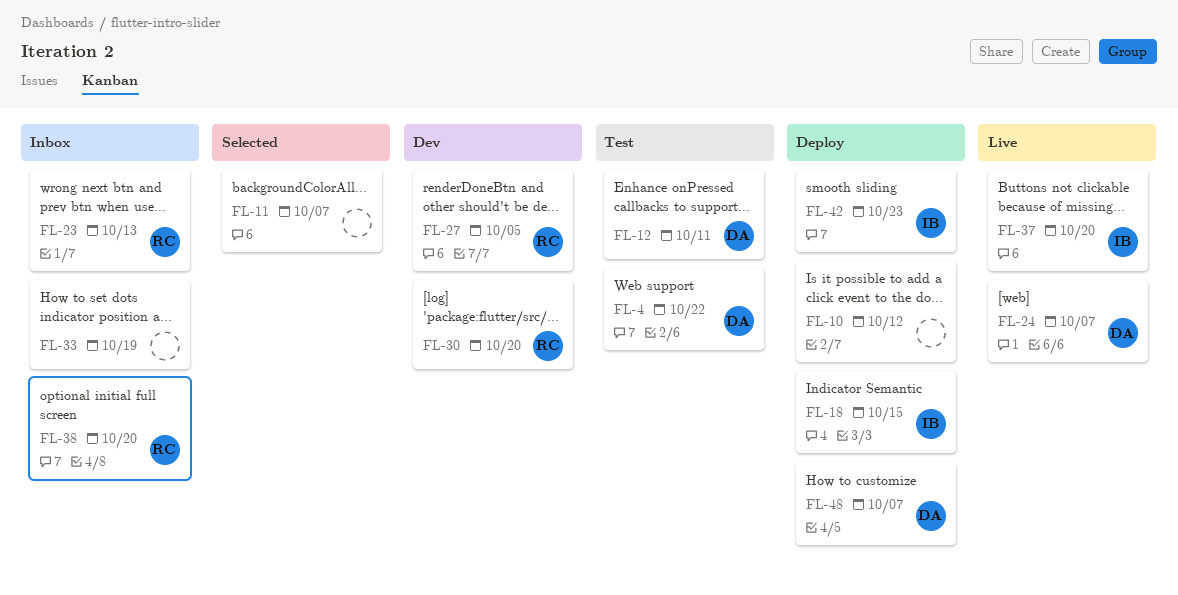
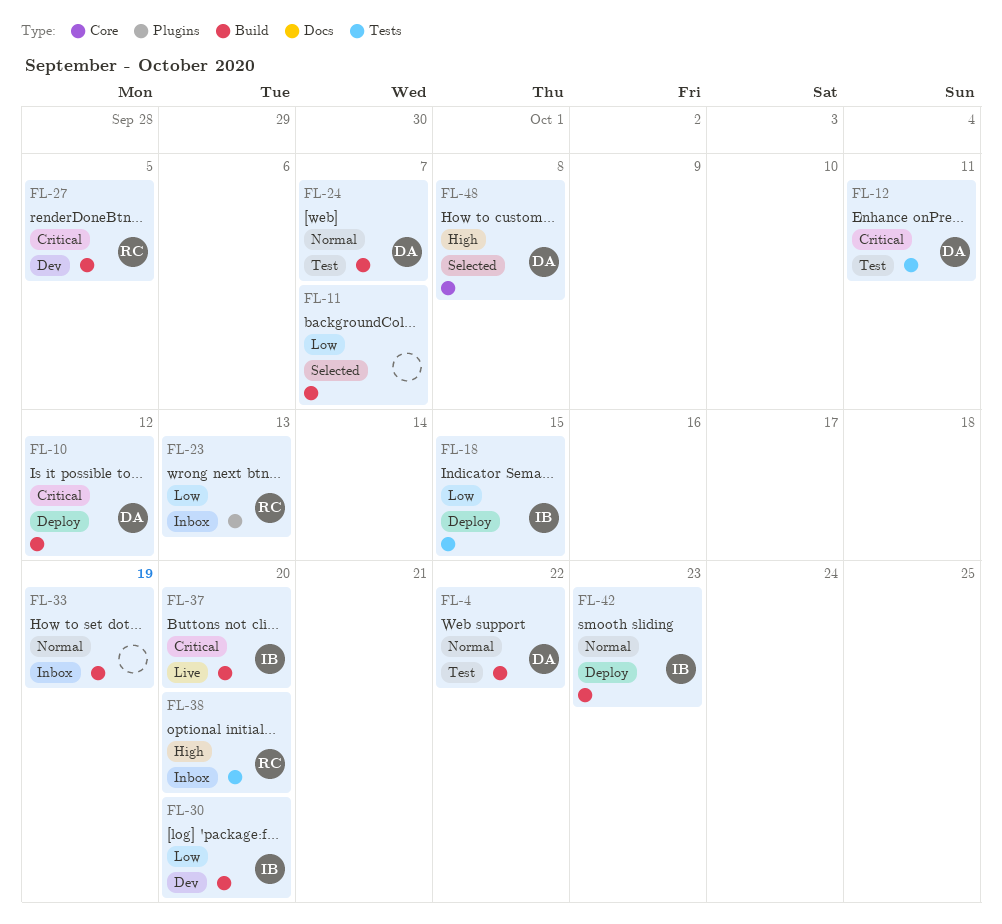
FL-10, owner: none -> DA
FL-24, status: Live -> Test
FL-30, owner: RC -> IB
FL-48, status: Deploy -> Selected
FL-48, due: Oct 7 -> Oct 8

